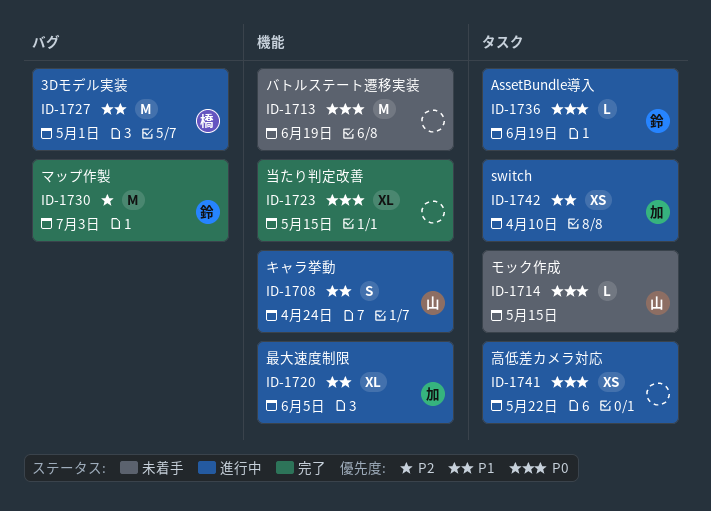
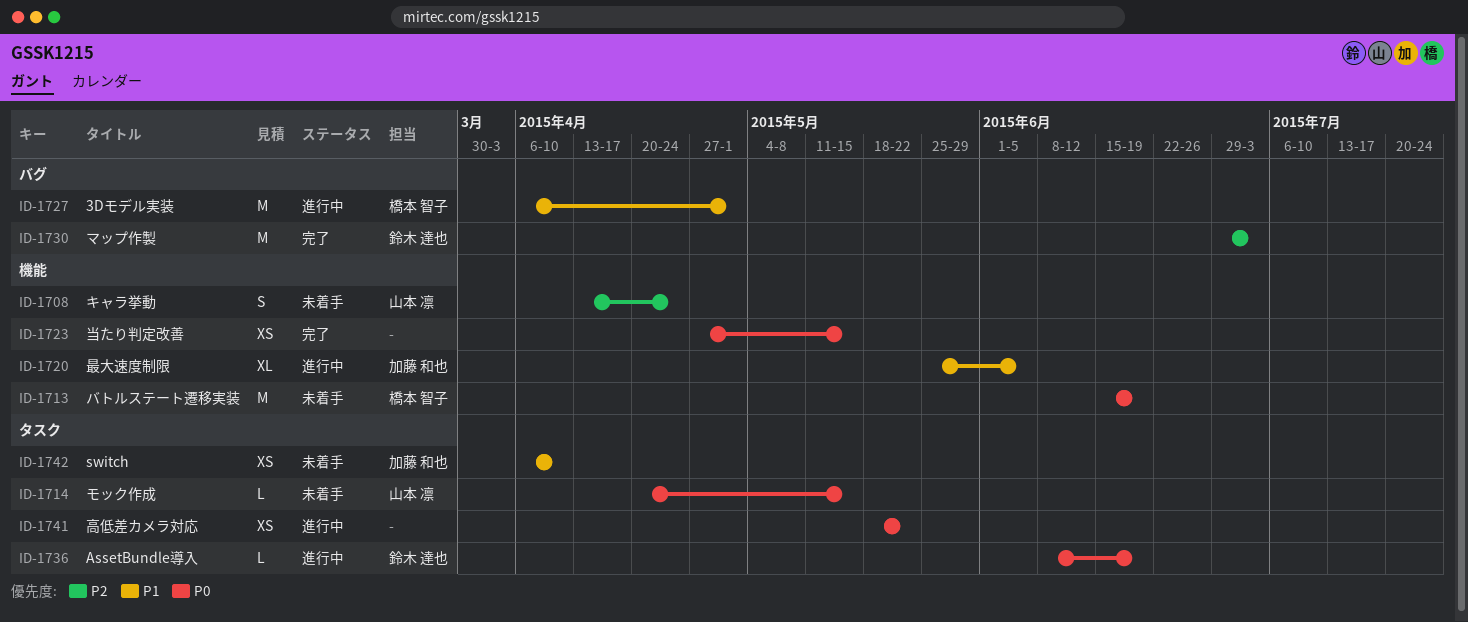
ID-1708, status: 進行中 -> 未着手
ID-1708, priority: P1 -> P2
ID-1713, owner: none -> 橋本 智子
ID-1723, estimate: XL -> XS
ID-1742, status: 進行中 -> 未着手

